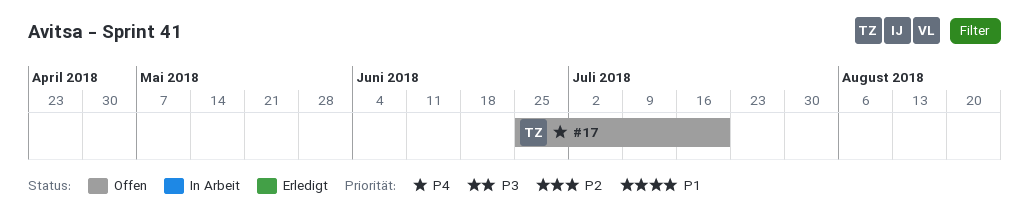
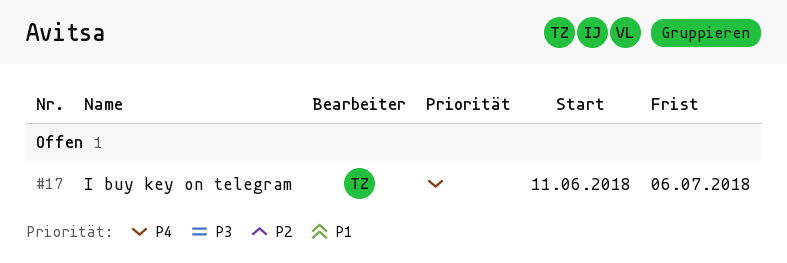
#17, start: Jun 25 -> Jun 11
#17, due: Jul 20 -> Jul 6

